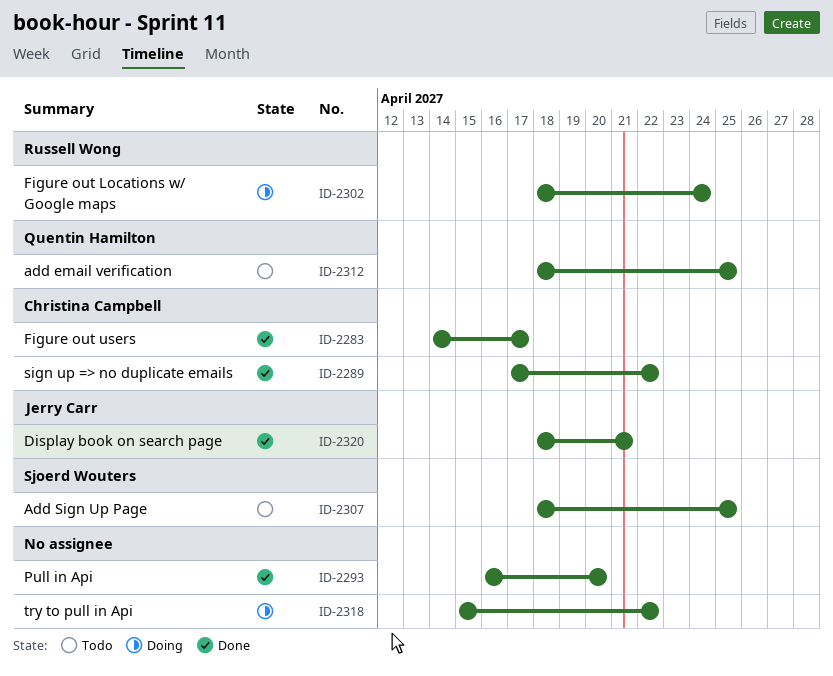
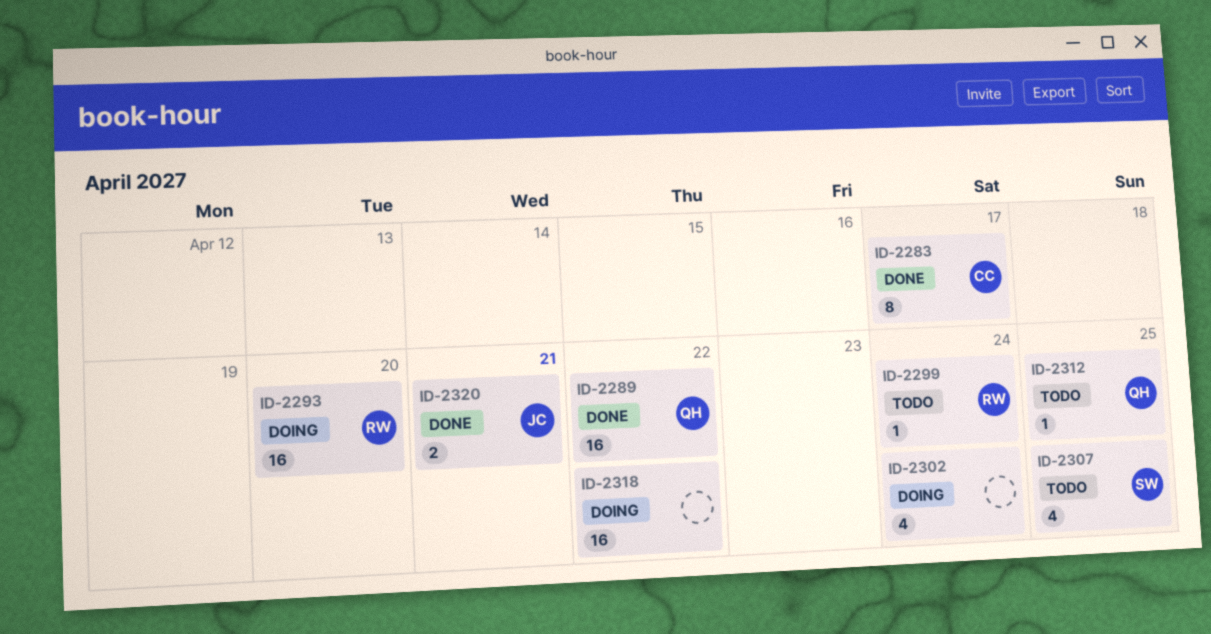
ID-2289, owner: Christina Campbell -> Quentin Hamilton
ID-2293, status: Done -> Doing
ID-2293, owner: none -> Russell Wong
ID-2299: none -> present
ID-2302, owner: Russell Wong -> none

